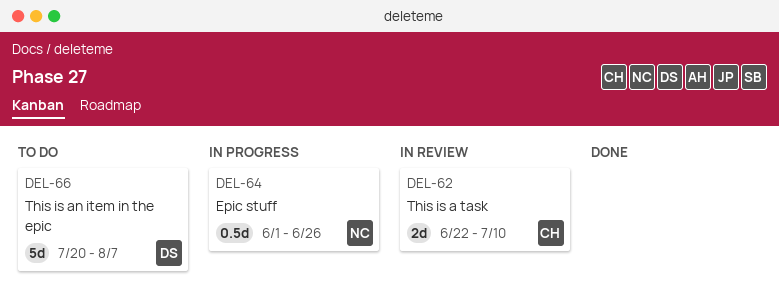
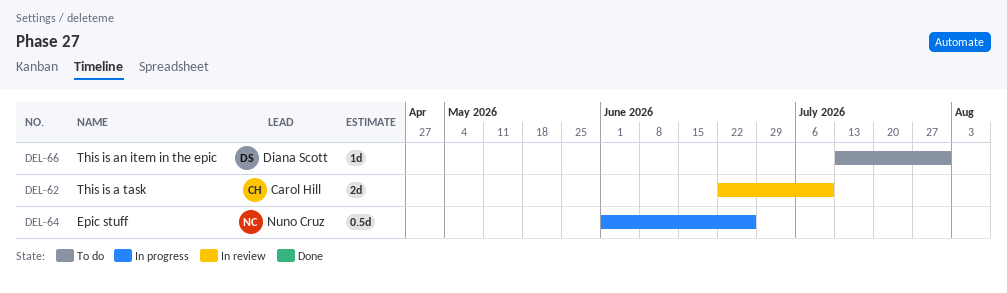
DEL-66, estimate: 5d -> 1d
DEL-66, start: Jul 20 -> Jul 13
DEL-66, due: Aug 7 -> Jul 31

